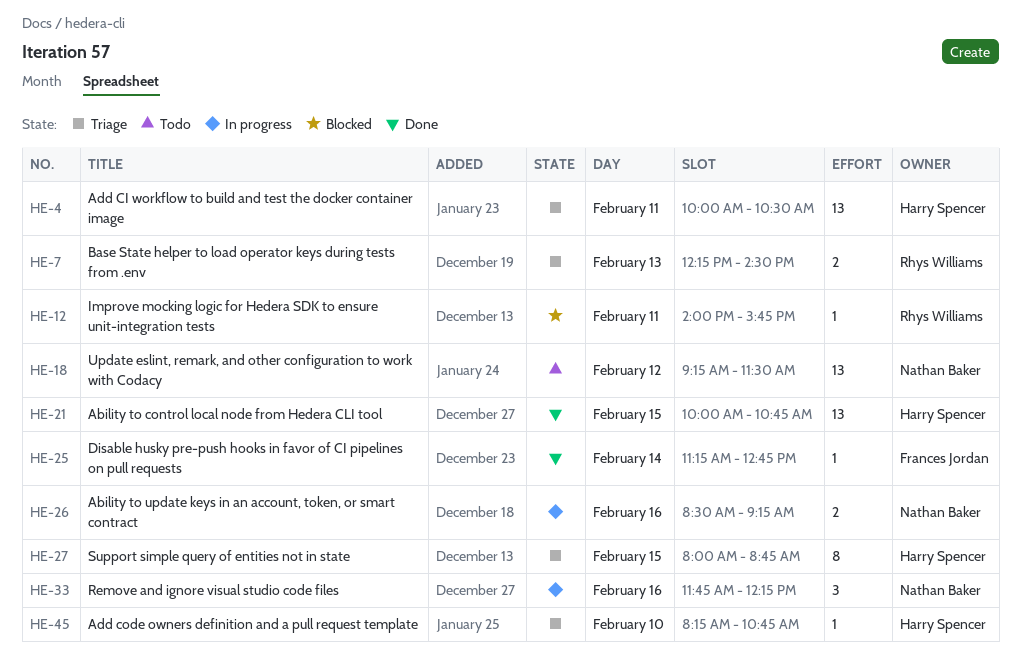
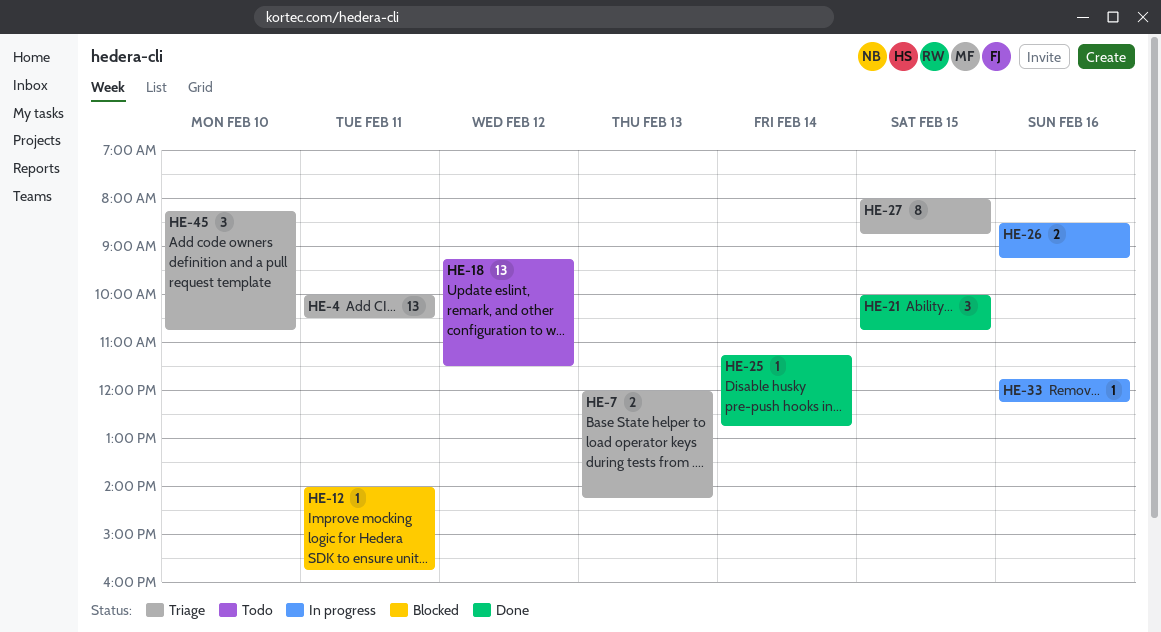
HE-7, begins: 12:15 -> 12:00
HE-7, ends: 14:30 -> 14:15
HE-21, estimate: 13 -> 3
HE-33, estimate: 3 -> 1
HE-45, estimate: 1 -> 3

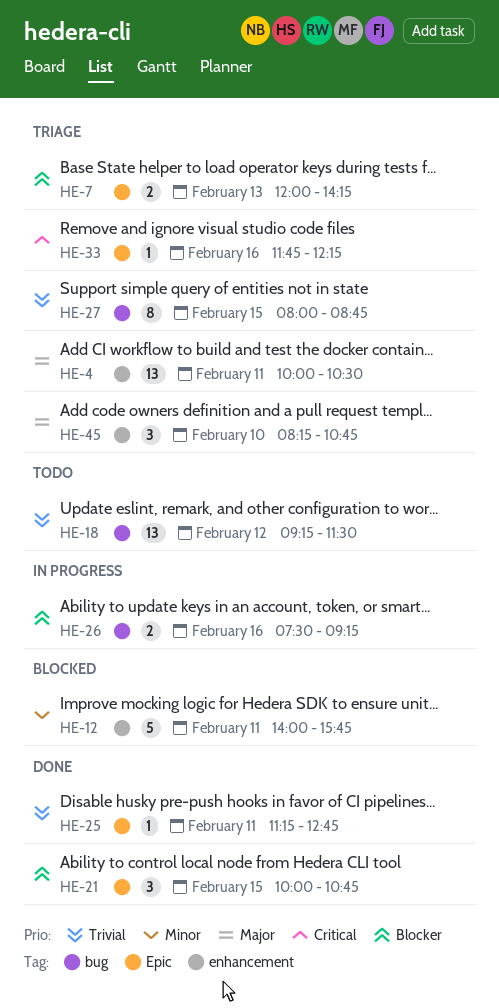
HE-12, estimate: 1 -> 5
HE-25, day: Feb 14 -> Feb 11
HE-26, begins: 08:30 -> 07:30
HE-33, status: In progress -> Triage

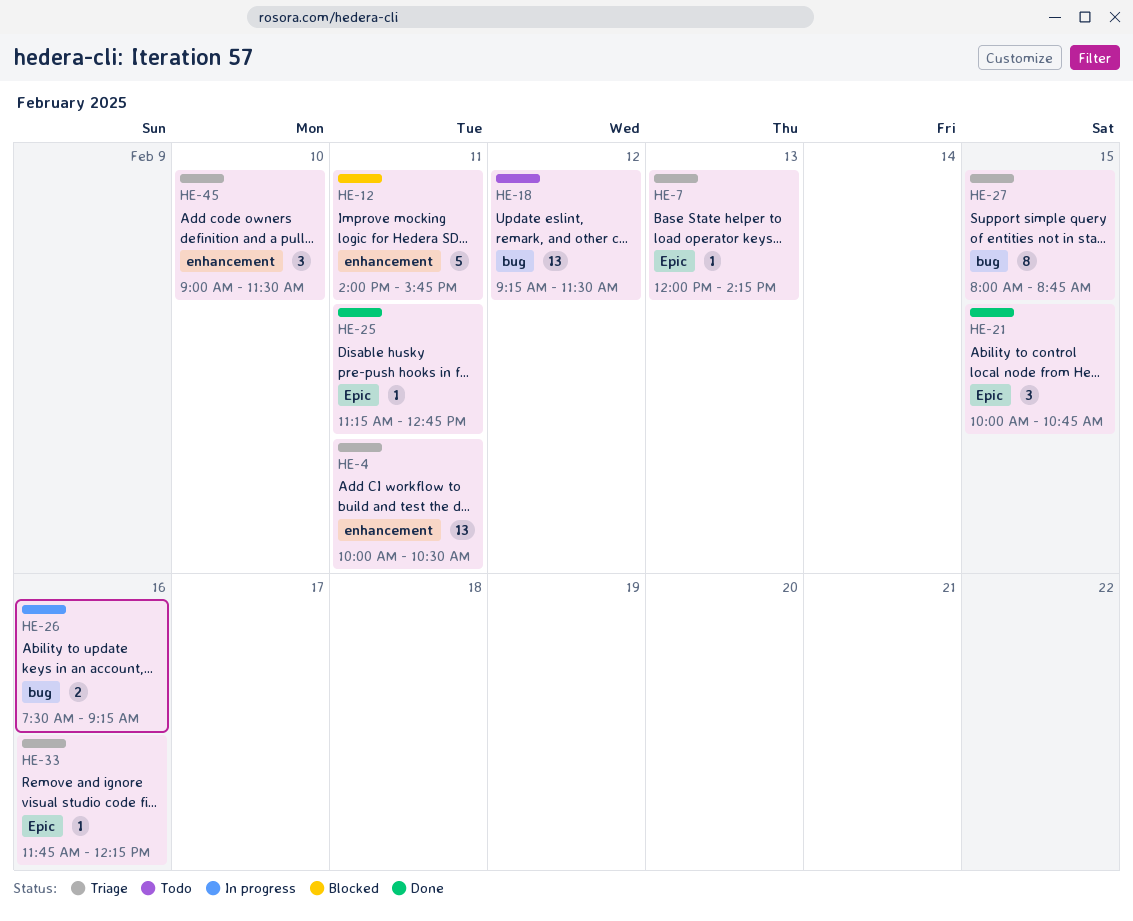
HE-7, estimate: 2 -> 1
HE-45, begins: 08:15 -> 09:00
HE-45, ends: 10:45 -> 11:30

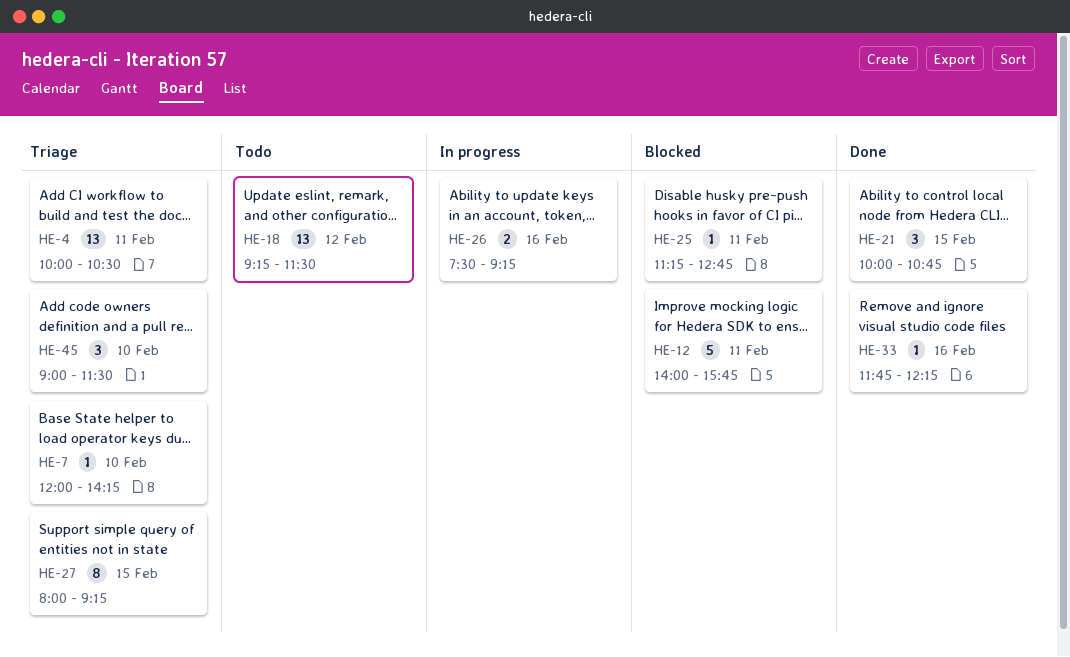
HE-7, day: Feb 13 -> Feb 10
HE-25, status: Done -> Blocked
HE-27, ends: 08:45 -> 09:15
HE-33, status: Triage -> Done

